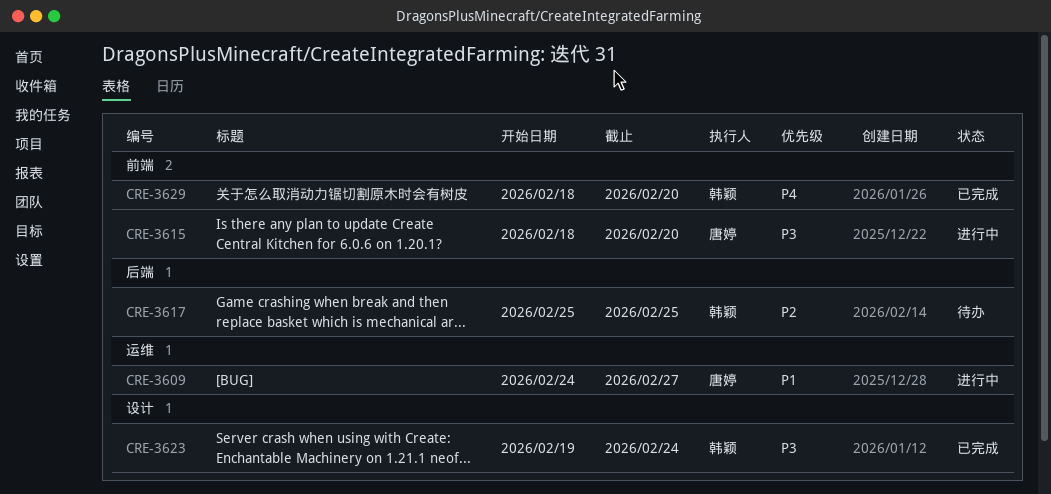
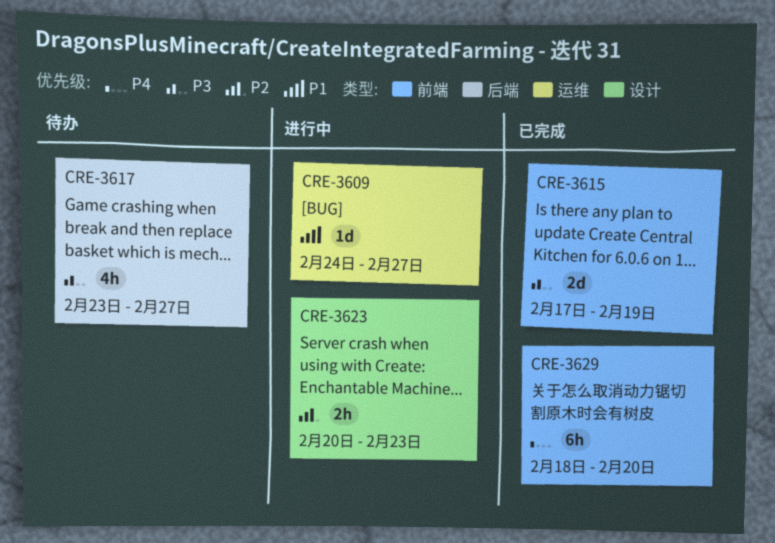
CRE-3615, status: 进行中 -> 已完成
CRE-3615, start: Feb 18 -> Feb 17
CRE-3615, due: Feb 20 -> Feb 19
CRE-3617, priority: P2 -> P3
CRE-3617, start: Feb 25 -> Feb 23
CRE-3617, due: Feb 25 -> Feb 27
CRE-3623, status: 已完成 -> 进行中
CRE-3623, priority: P3 -> P2
CRE-3623, start: Feb 19 -> Feb 20
CRE-3623, due: Feb 24 -> Feb 23

